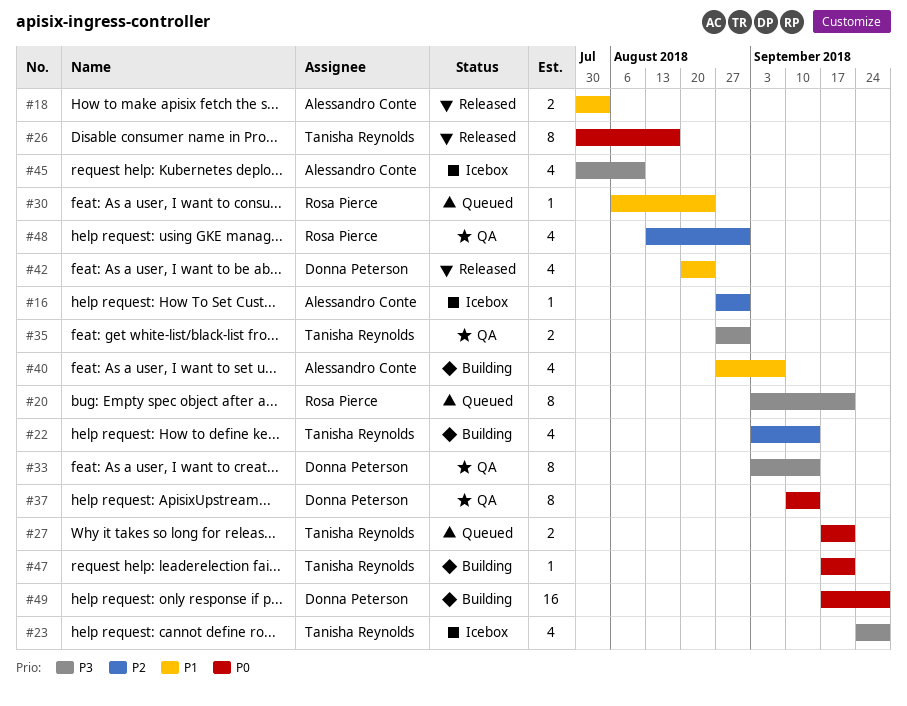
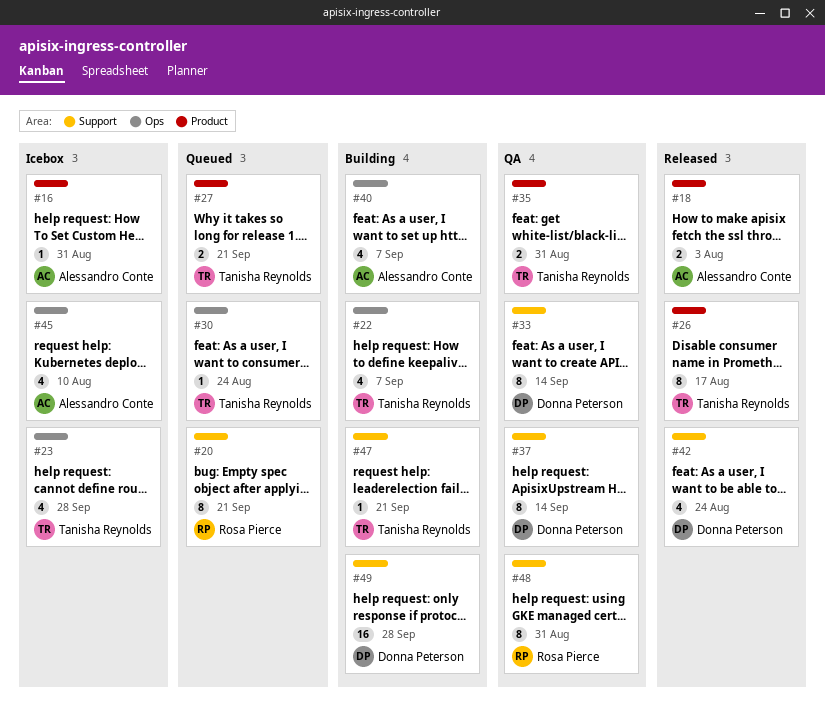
#22, due: Sep 14 -> Sep 7
#30, owner: Rosa Pierce -> Tanisha Reynolds
#48, estimate: 4 -> 8

